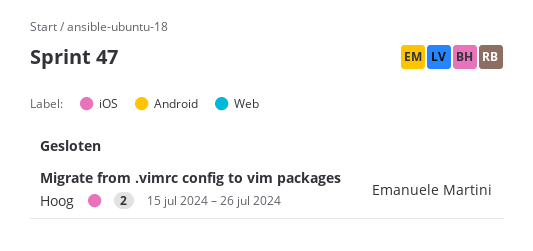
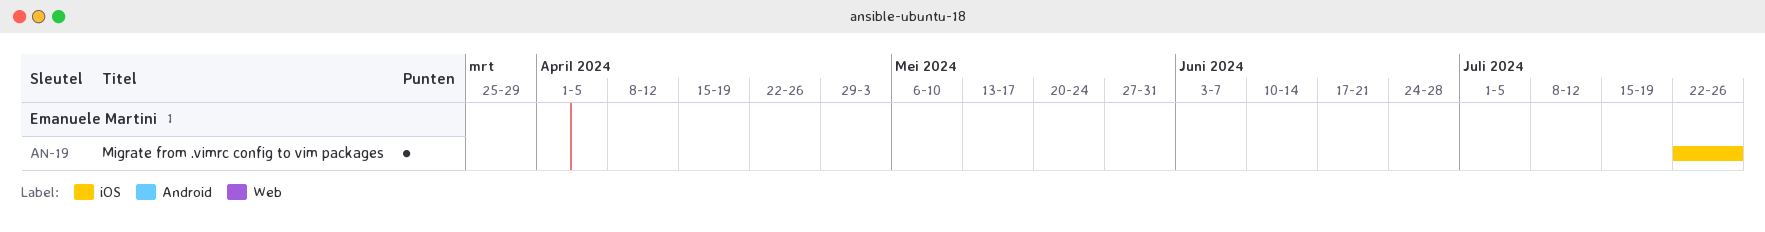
Migrate from .vimrc config to vim packages, estimate: 2 -> 1
Migrate from .vimrc config to vim packages, start: Jul 15 -> Jul 22

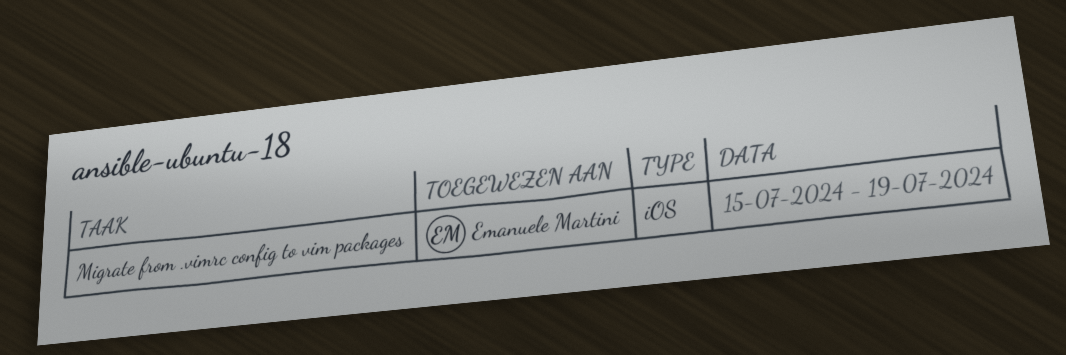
Migrate from .vimrc config to vim packages, start: Jul 22 -> Jul 15
Migrate from .vimrc config to vim packages, due: Jul 26 -> Jul 19

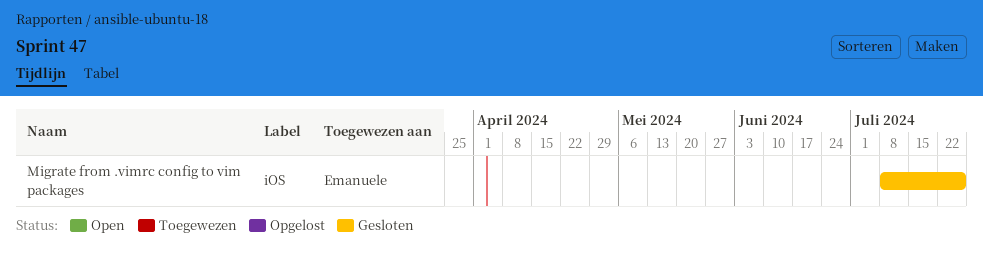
Migrate from .vimrc config to vim packages, start: Jul 15 -> Jul 8
Migrate from .vimrc config to vim packages, due: Jul 19 -> Jul 26

